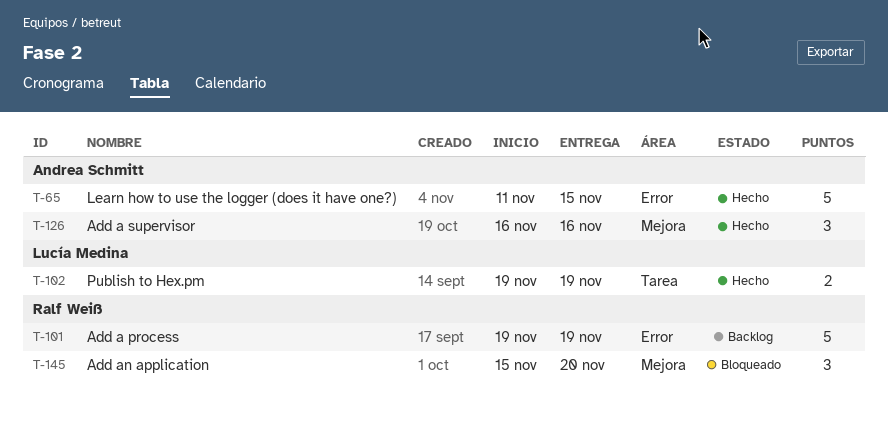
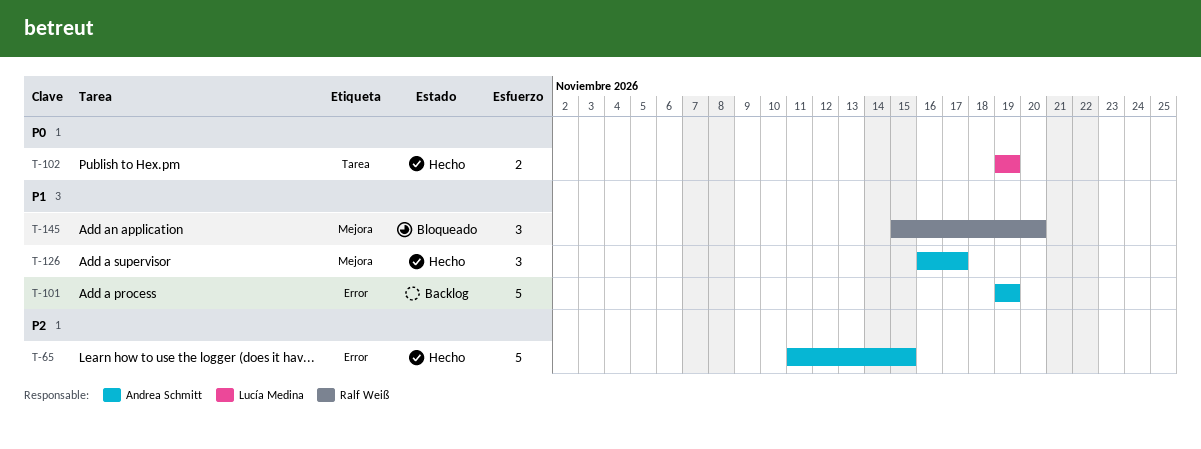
T-101, owner: Ralf Weiß -> Andrea Schmitt
T-126, due: Nov 16 -> Nov 17

